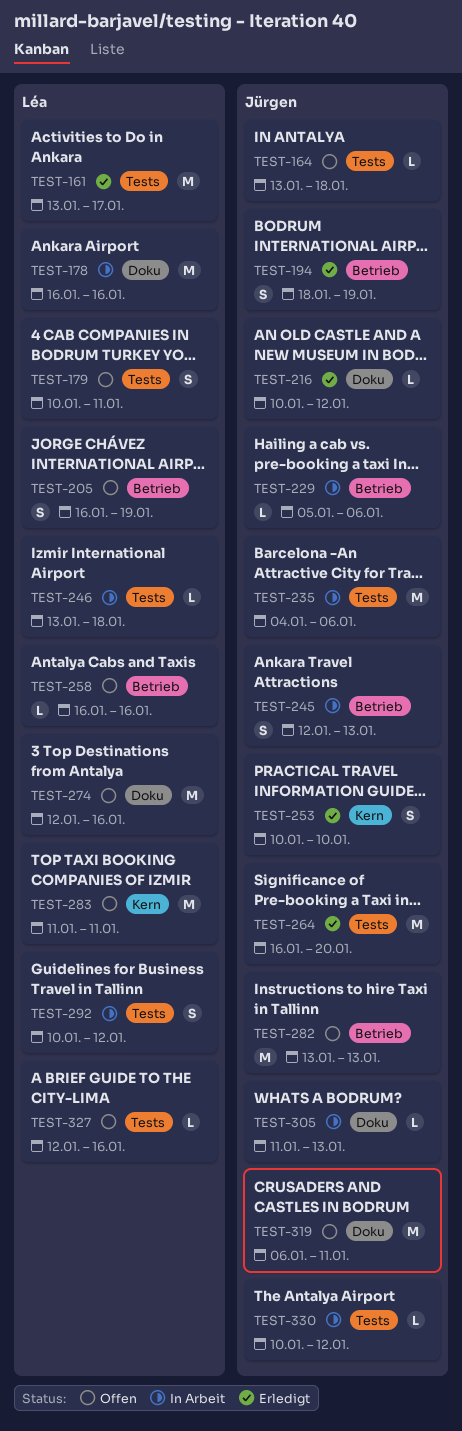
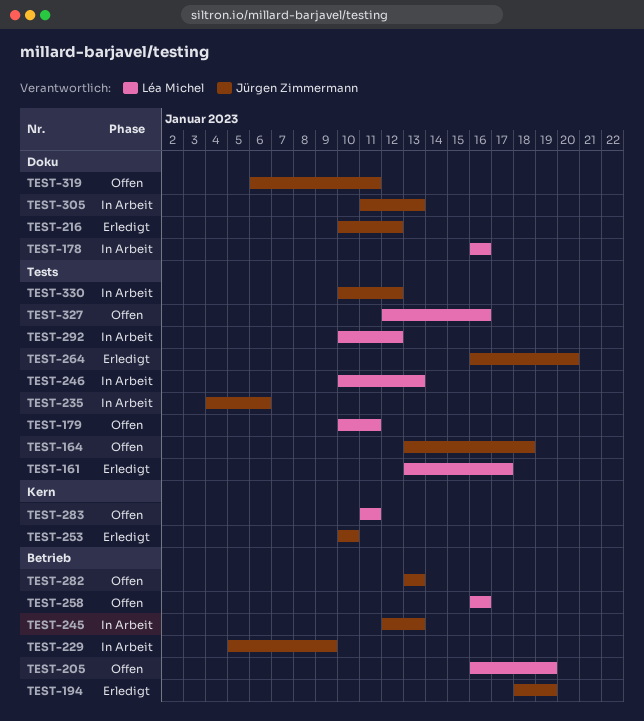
TEST-229, due: Jan 6 -> Jan 9
TEST-246, start: Jan 13 -> Jan 10
TEST-246, due: Jan 18 -> Jan 13
TEST-274: present -> none

